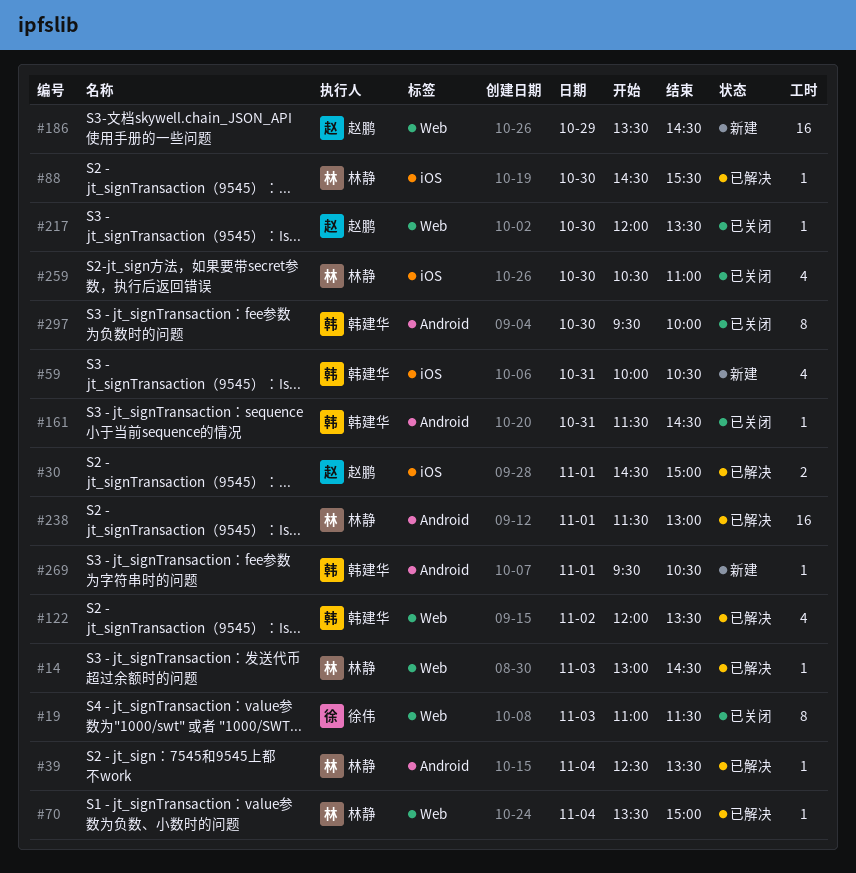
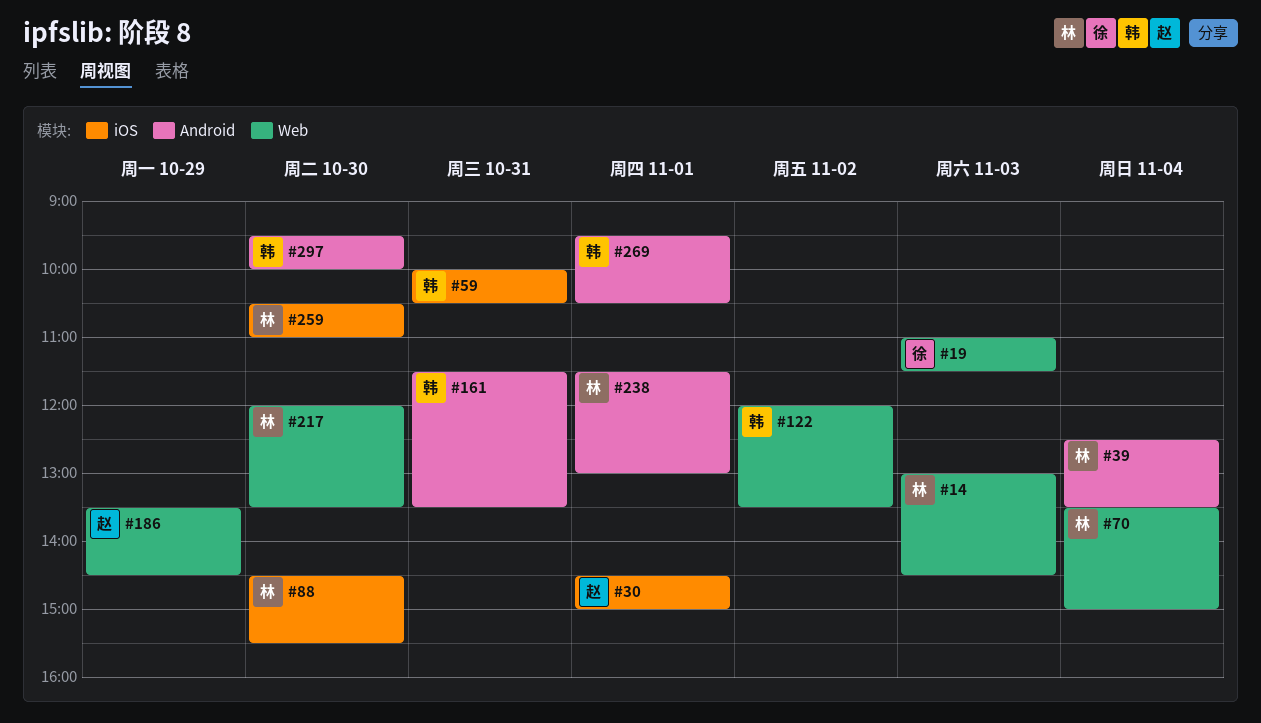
#161, ends: 14:30 -> 13:30
#217, owner: 赵鹏 -> 林静

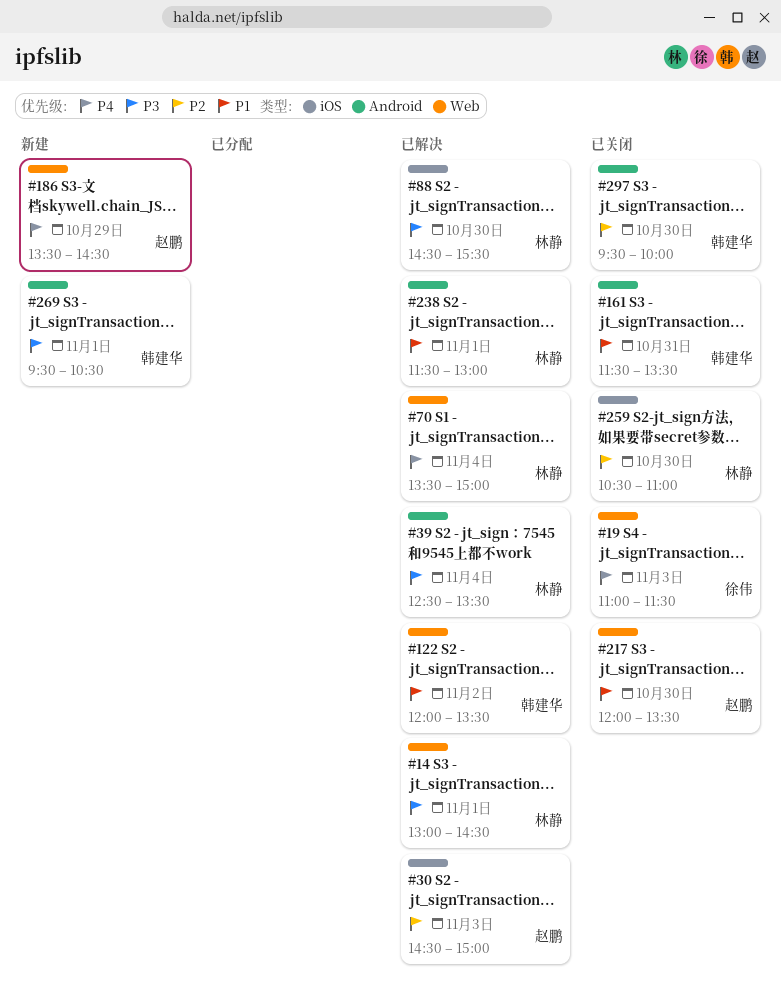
#14, day: Nov 3 -> Nov 1
#30, day: Nov 1 -> Nov 3
#59: present -> none
#217, owner: 林静 -> 赵鹏

